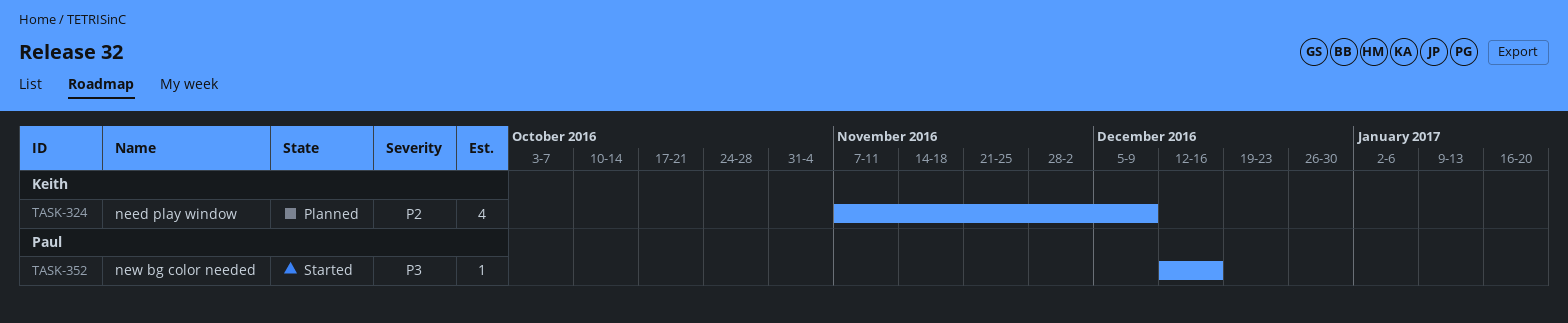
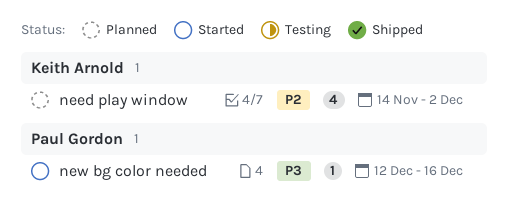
need play window, start: Nov 7 -> Nov 14
need play window, due: Dec 9 -> Dec 2

